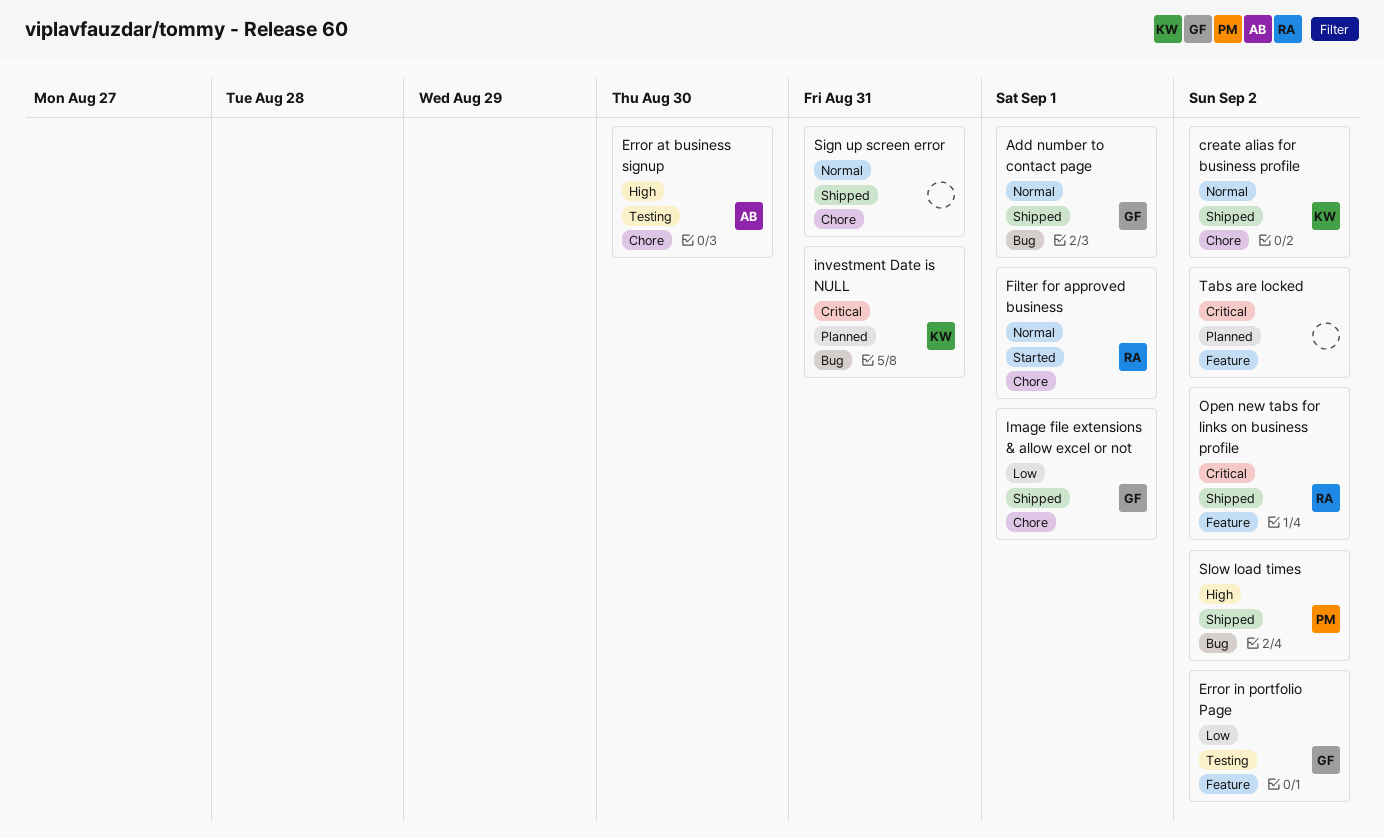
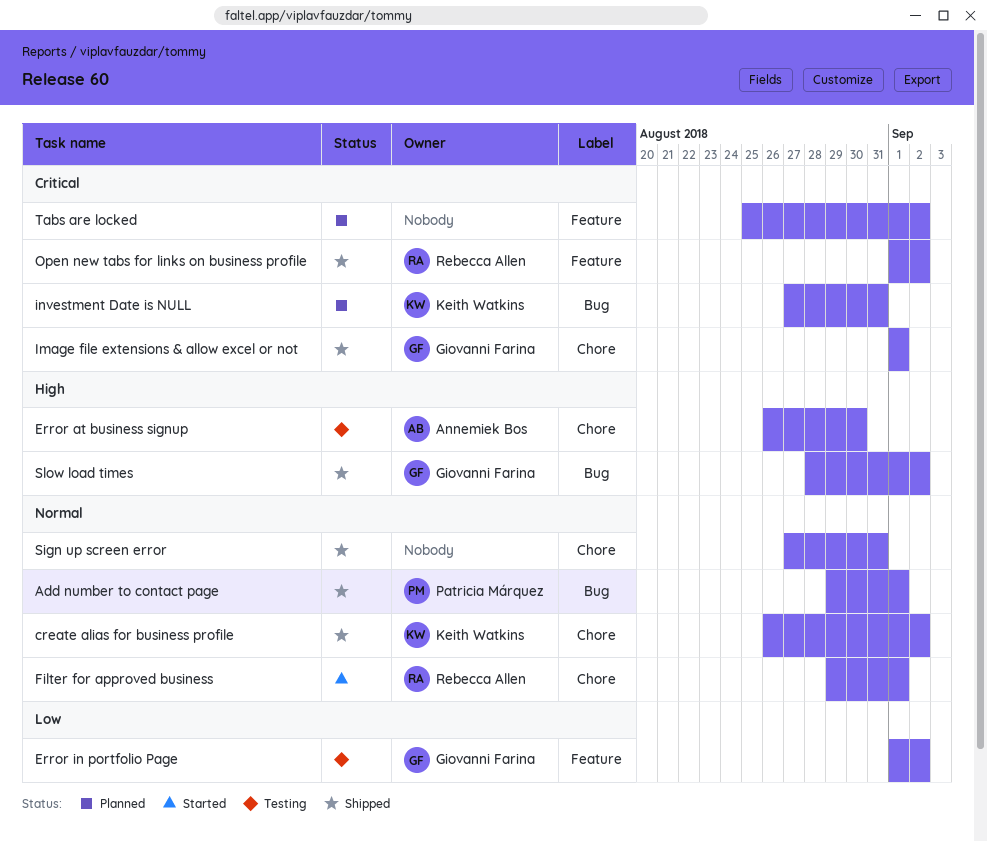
Add number to contact page, owner: Giovanni Farina -> Patricia Márquez
Image file extensions & allow excel or not, priority: Low -> Critical
Slow load times, owner: Patricia Márquez -> Giovanni Farina

